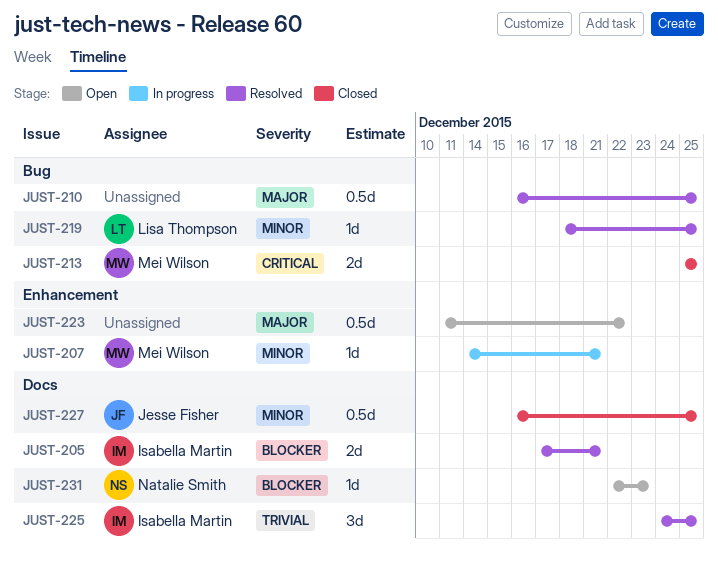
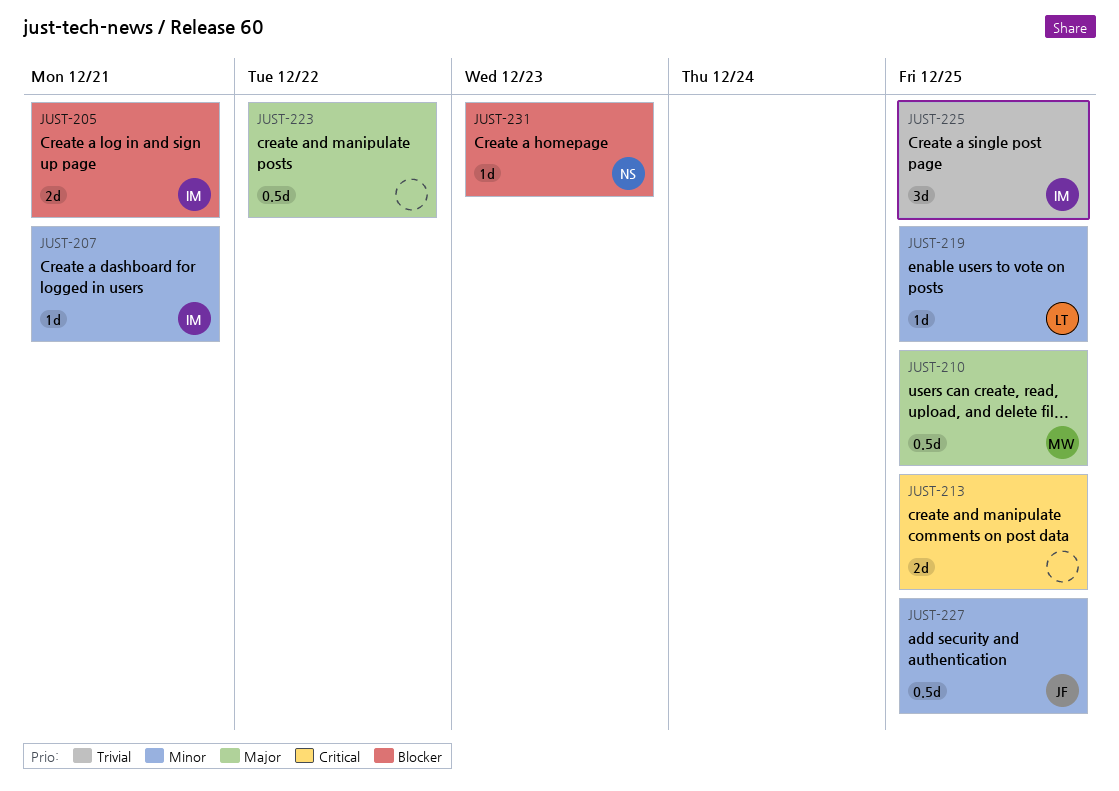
JUST-207, owner: Mei Wilson -> Isabella Martin
JUST-210, owner: none -> Mei Wilson
JUST-213, owner: Mei Wilson -> none

